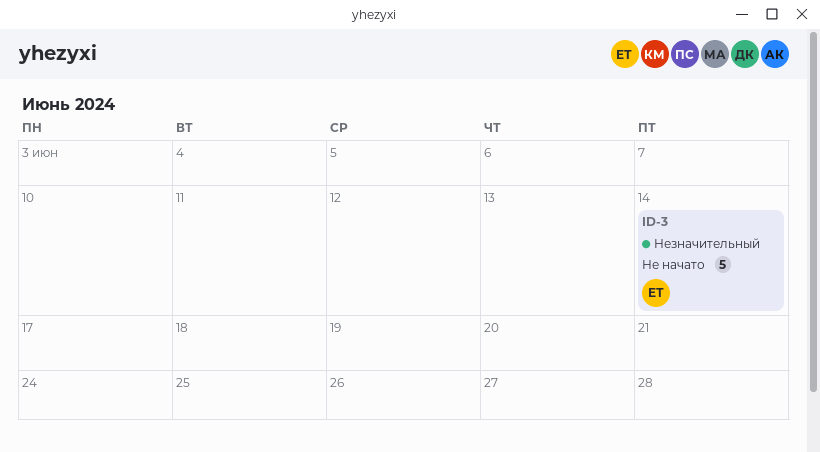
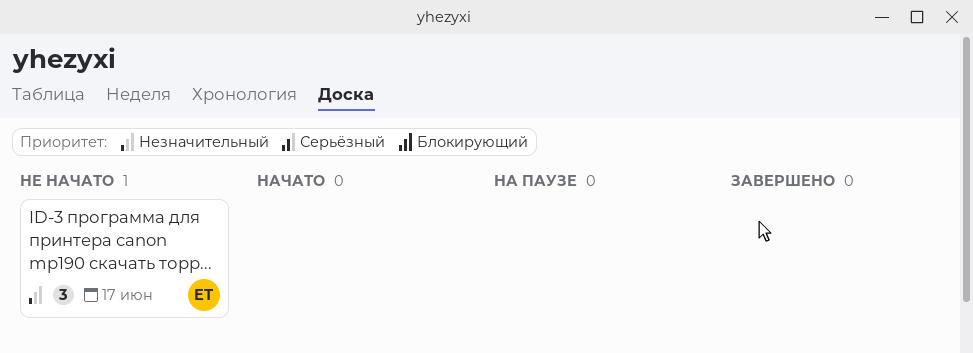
ID-3, estimate: 5 -> 3
ID-3, due: Jun 14 -> Jun 17

